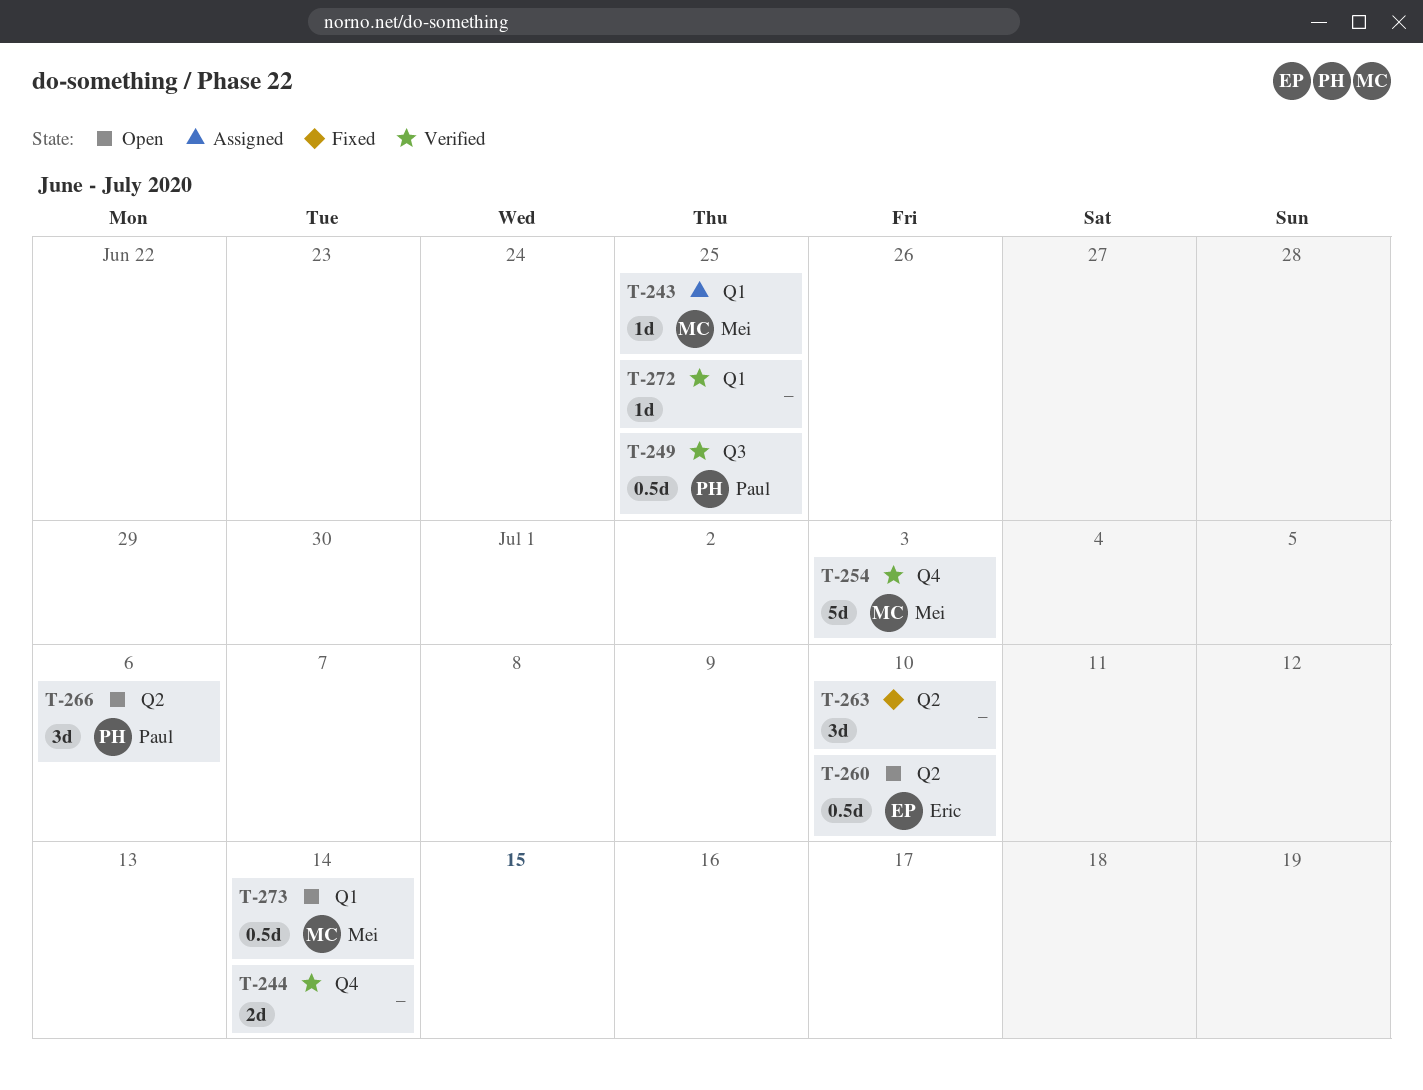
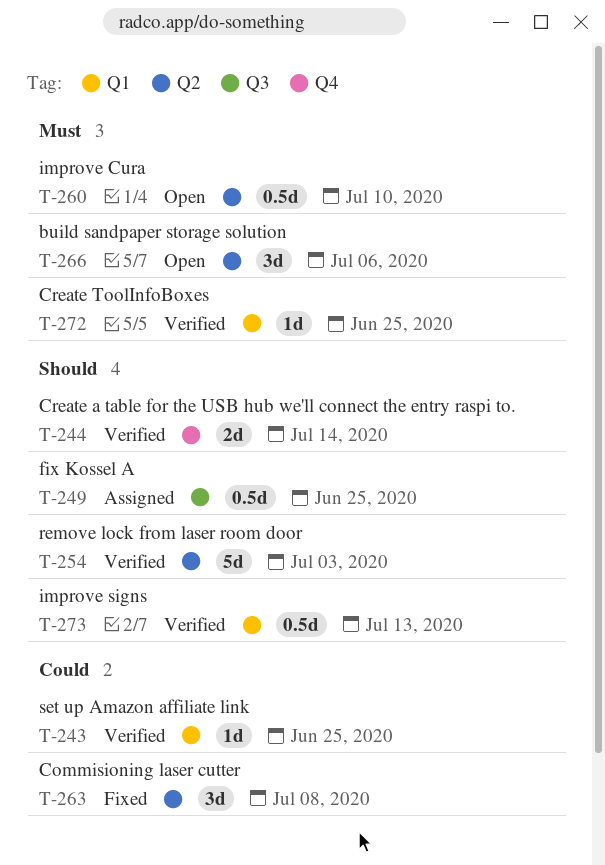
T-243, status: Assigned -> Verified
T-249, status: Verified -> Assigned
T-254, label: Q4 -> Q2
T-263, due: Jul 10 -> Jul 8
T-273, status: Open -> Verified
T-273, due: Jul 14 -> Jul 13

